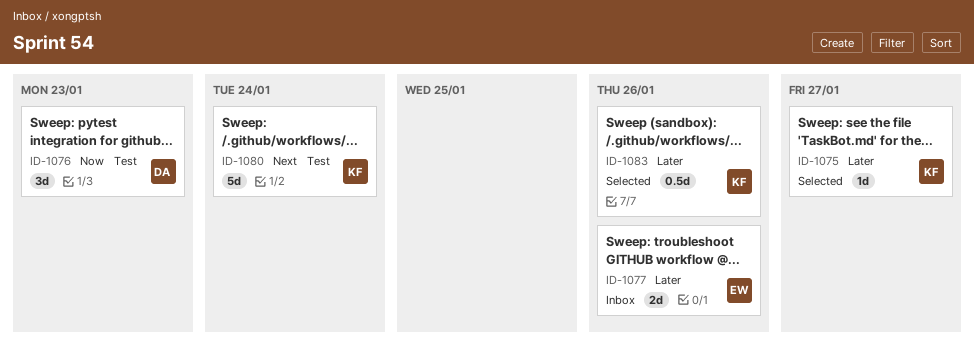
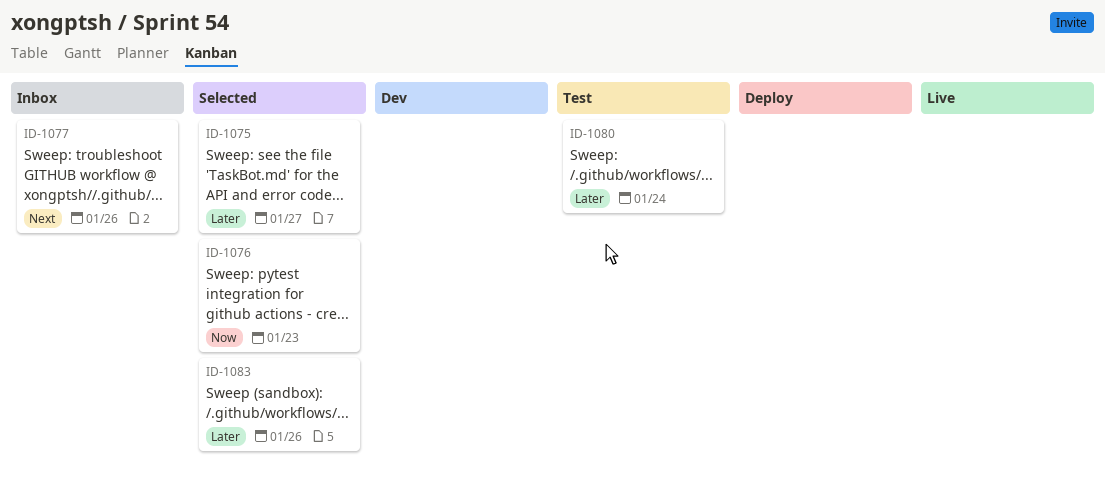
ID-1076, status: Test -> Selected
ID-1077, priority: Later -> Next
ID-1080, priority: Next -> Later

